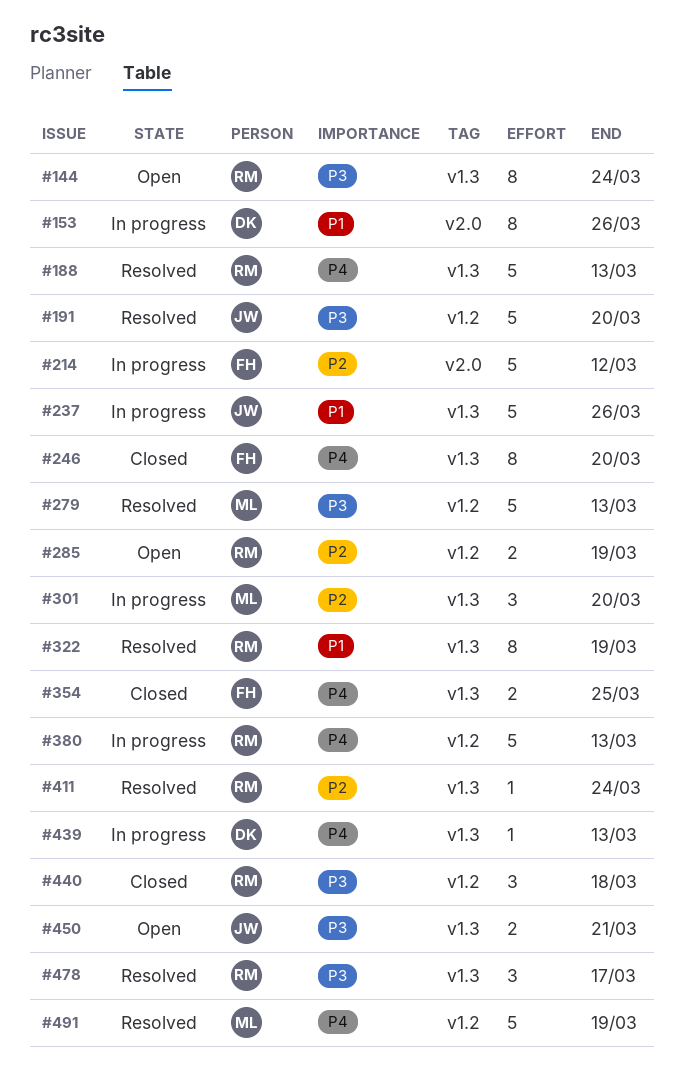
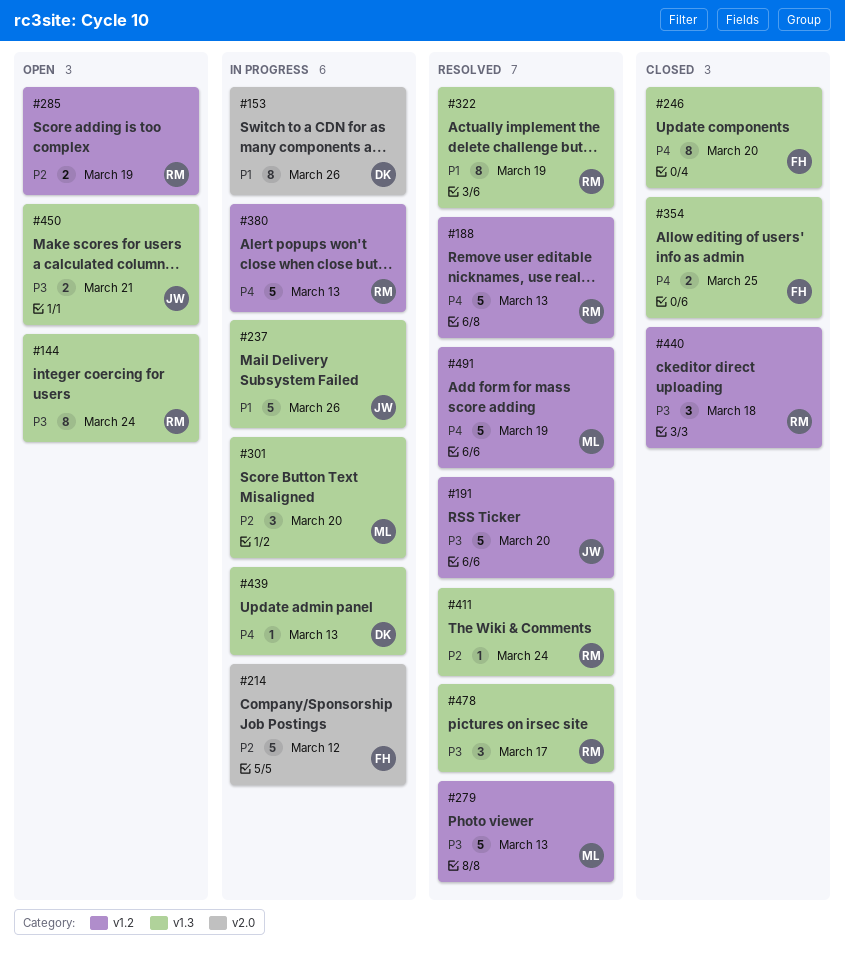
#188, label: v1.3 -> v1.2

